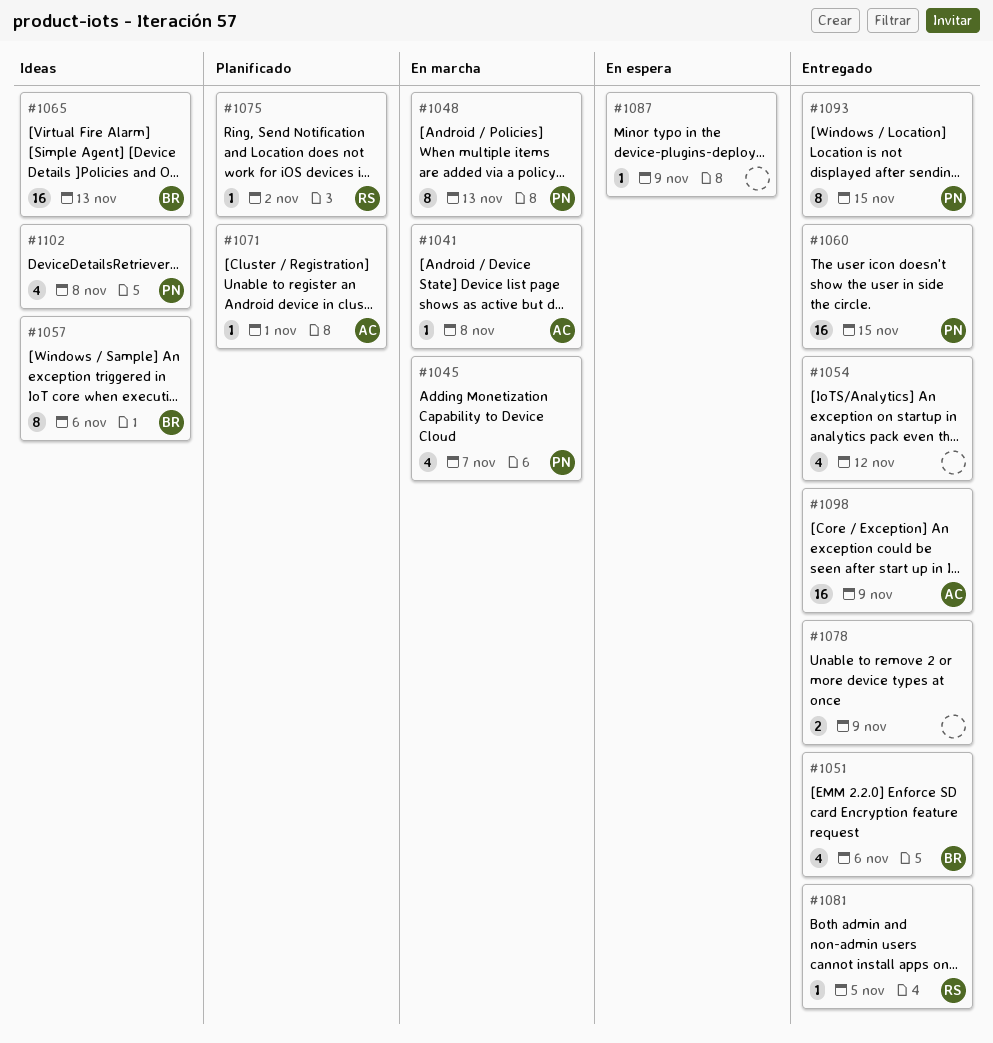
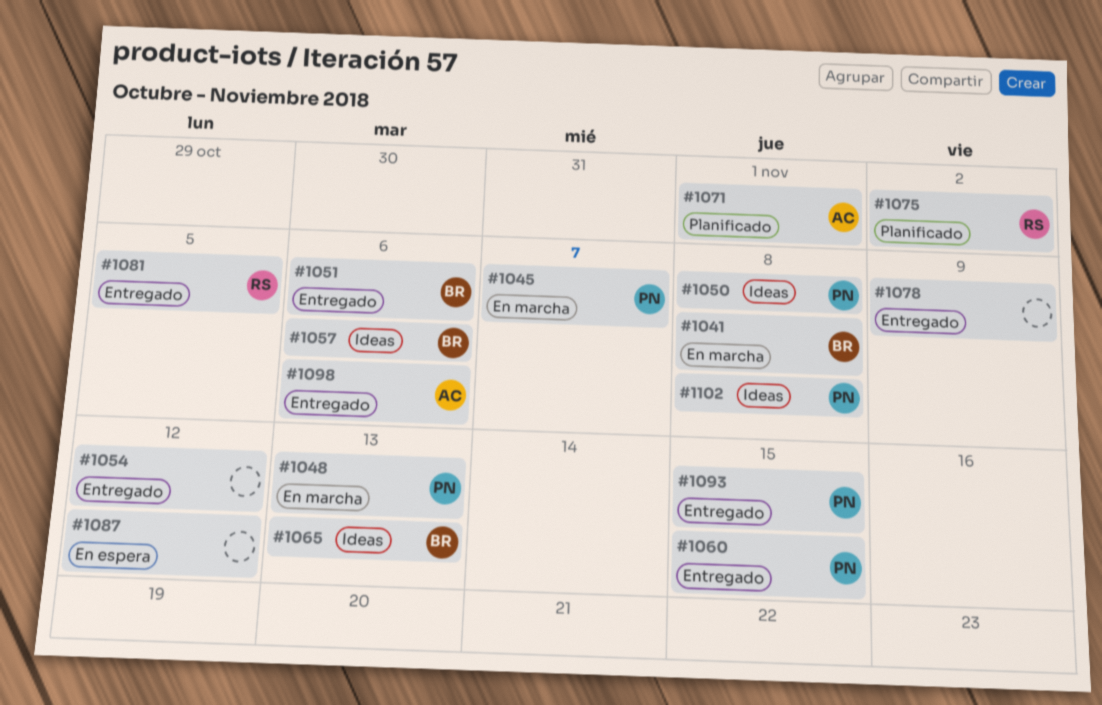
#1041, owner: AC -> BR
#1050: none -> present
#1087, due: Nov 9 -> Nov 12
#1098, due: Nov 9 -> Nov 6

